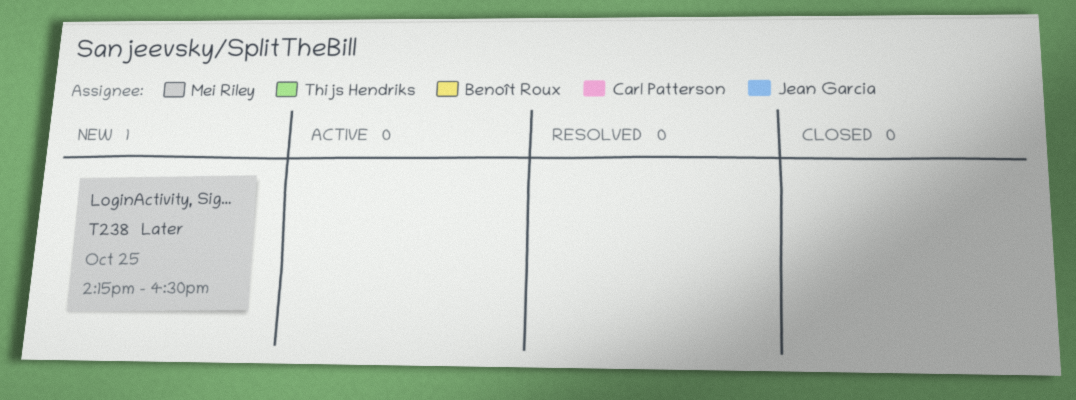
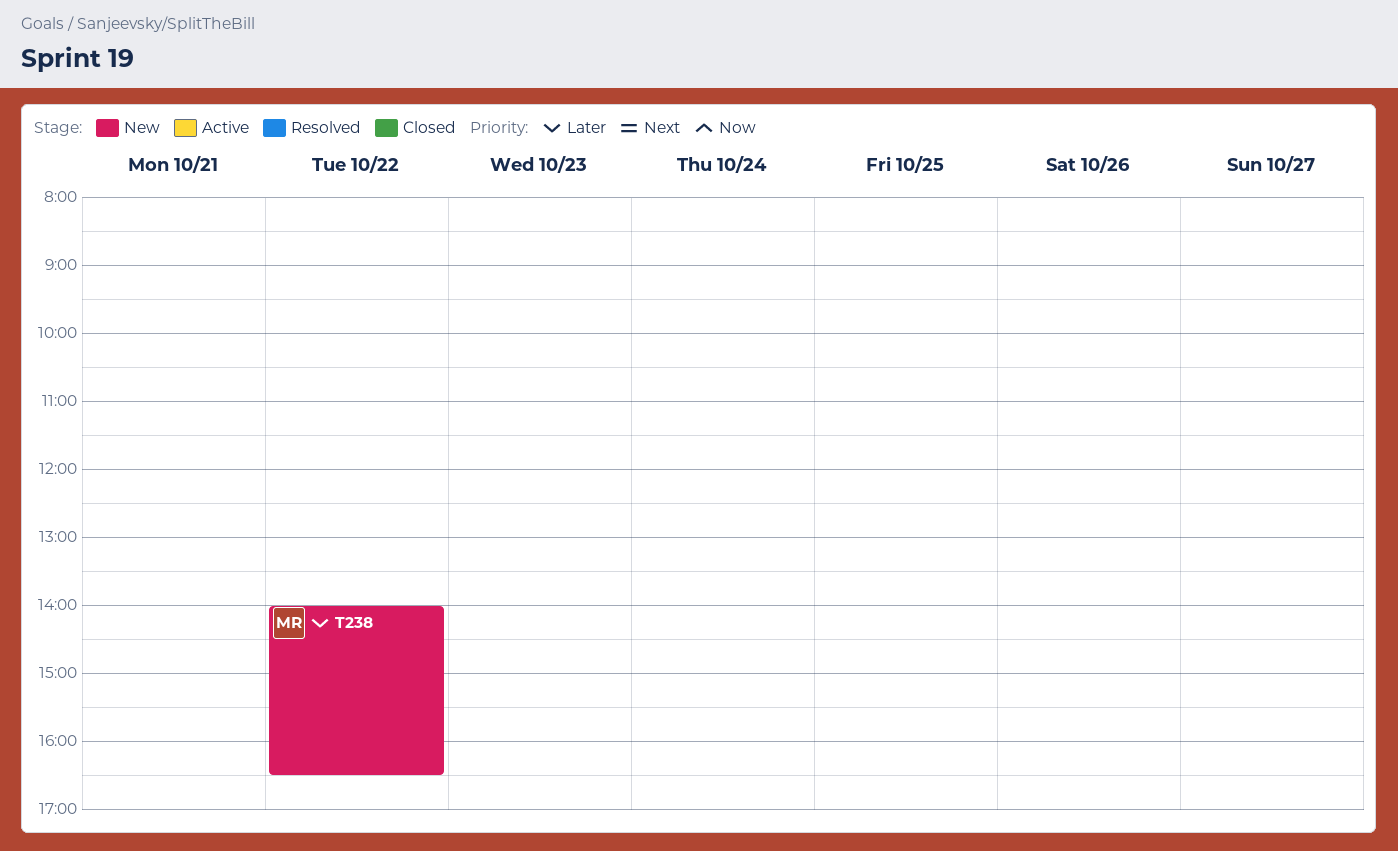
T238, day: Oct 25 -> Oct 22
T238, begins: 14:15 -> 14:00

